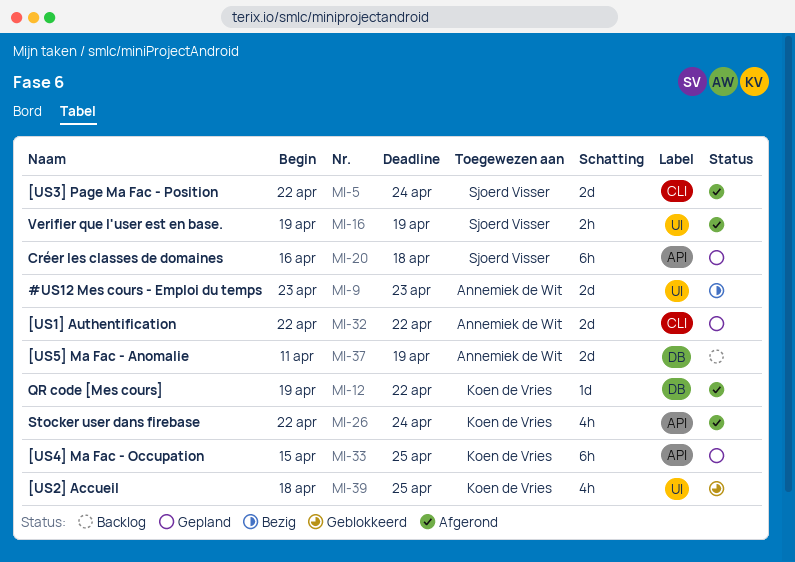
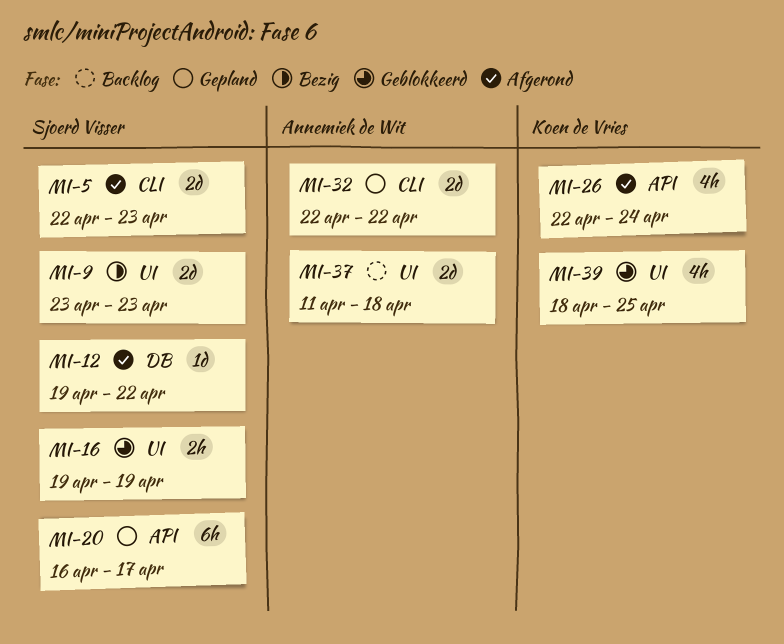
MI-5, due: Apr 24 -> Apr 23
MI-9, owner: Annemiek de Wit -> Sjoerd Visser
MI-12, owner: Koen de Vries -> Sjoerd Visser
MI-16, status: Afgerond -> Geblokkeerd
MI-20, due: Apr 18 -> Apr 17
MI-33: present -> none
MI-37, label: DB -> UI
MI-37, due: Apr 19 -> Apr 18

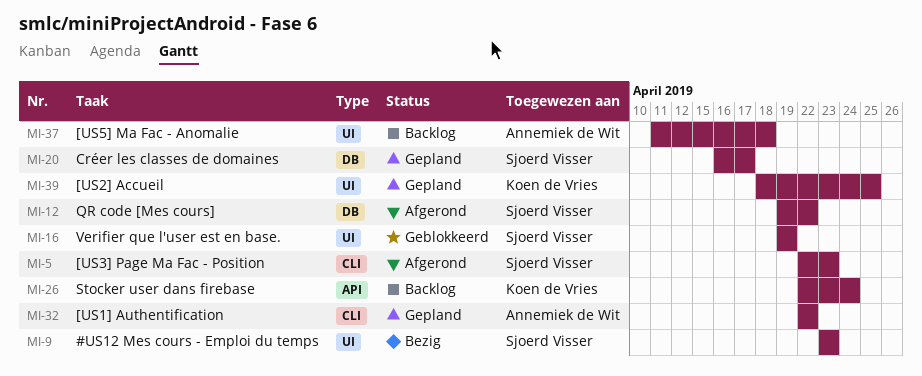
MI-20, label: API -> DB
MI-26, status: Afgerond -> Backlog
MI-39, status: Geblokkeerd -> Gepland

